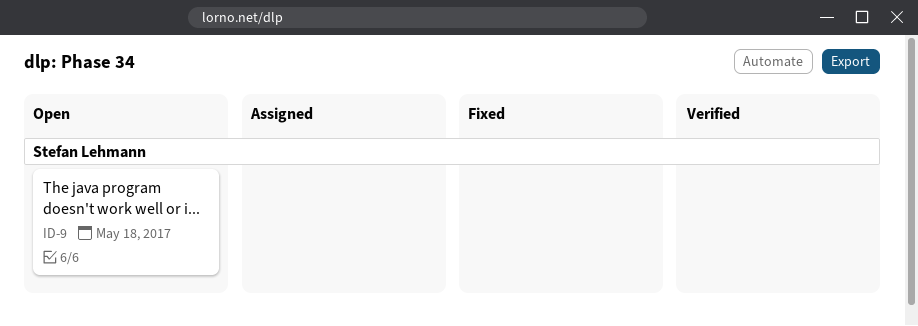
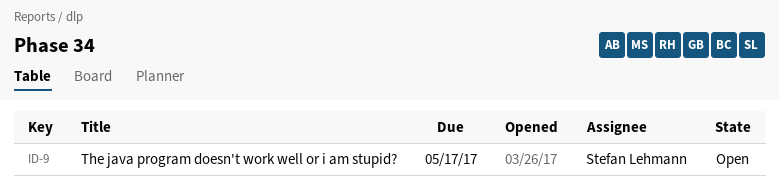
ID-9, due: May 18 -> May 17

